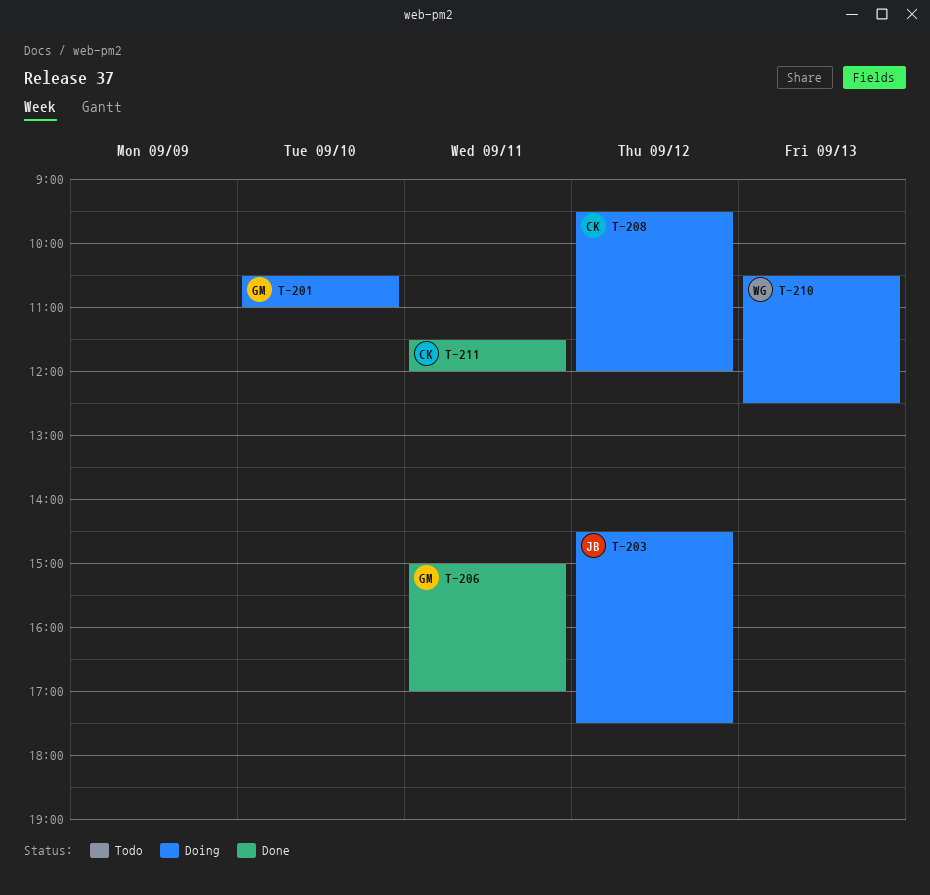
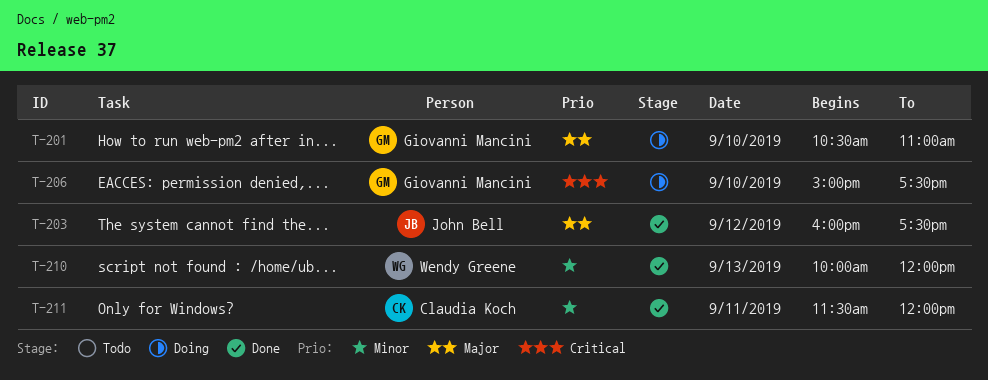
T-203, status: Doing -> Done
T-203, begins: 14:30 -> 16:00
T-206, status: Done -> Doing
T-206, day: Sep 11 -> Sep 10
T-206, ends: 17:00 -> 17:30
T-208: present -> none
T-210, status: Doing -> Done
T-210, begins: 10:30 -> 10:00
T-210, ends: 12:30 -> 12:00

